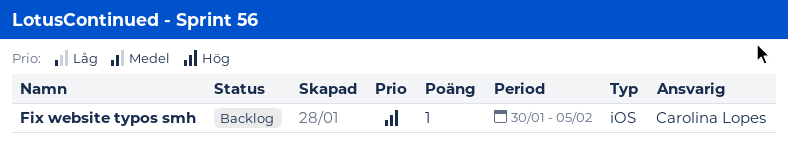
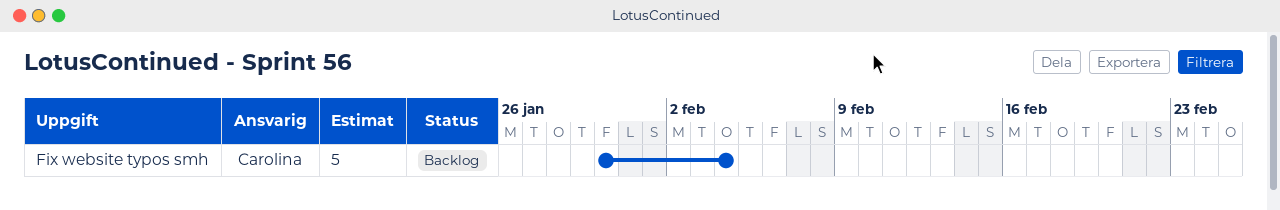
Fix website typos smh, estimate: 1 -> 5
Fix website typos smh, due: Feb 5 -> Feb 4

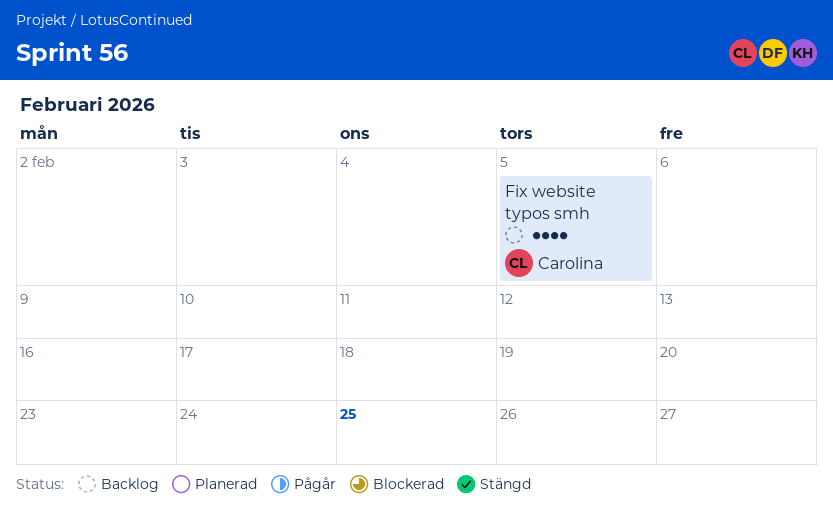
Fix website typos smh, estimate: 5 -> 4
Fix website typos smh, due: Feb 4 -> Feb 5

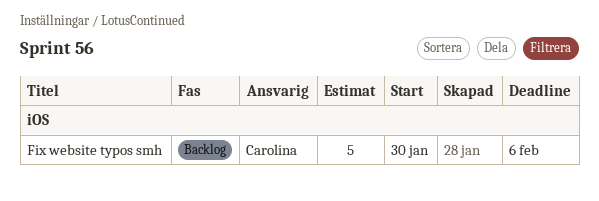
Fix website typos smh, estimate: 4 -> 5
Fix website typos smh, due: Feb 5 -> Feb 6

